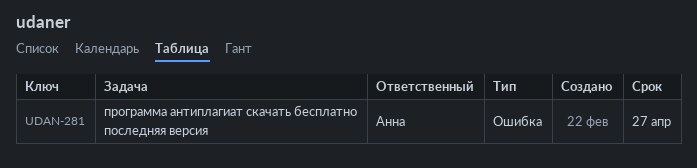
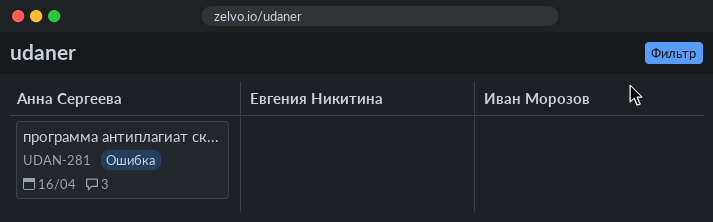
UDAN-281, due: Apr 27 -> Apr 16

